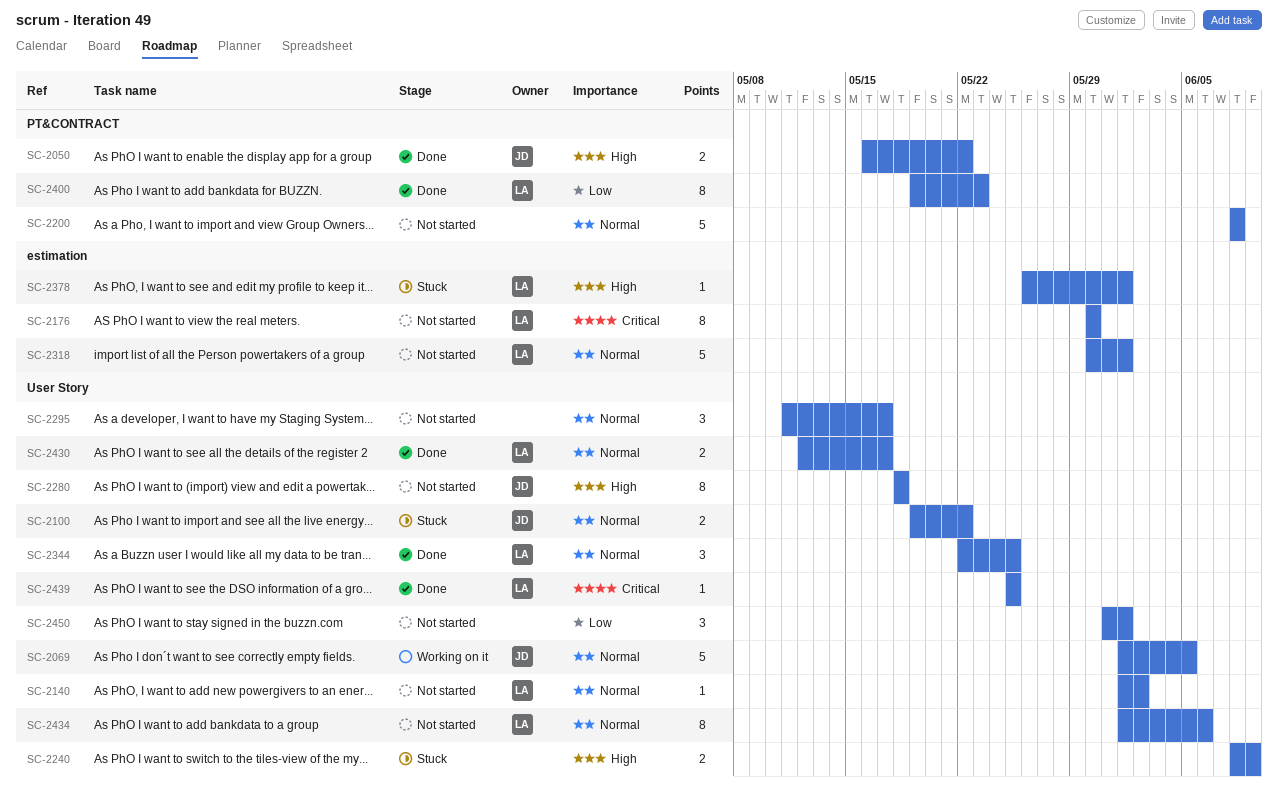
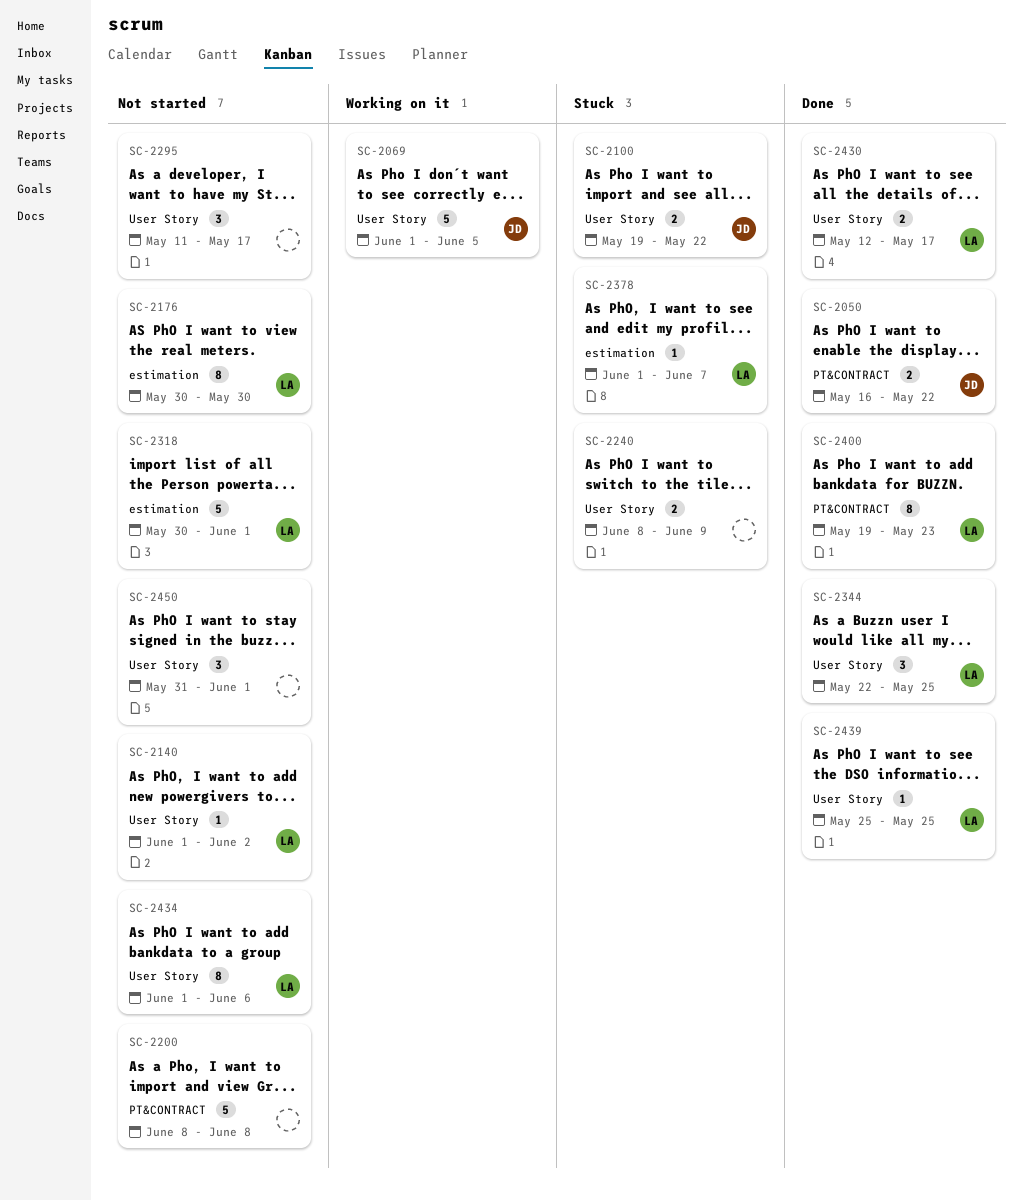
SC-2280: present -> none
SC-2378, start: May 26 -> Jun 1
SC-2378, due: Jun 1 -> Jun 7

